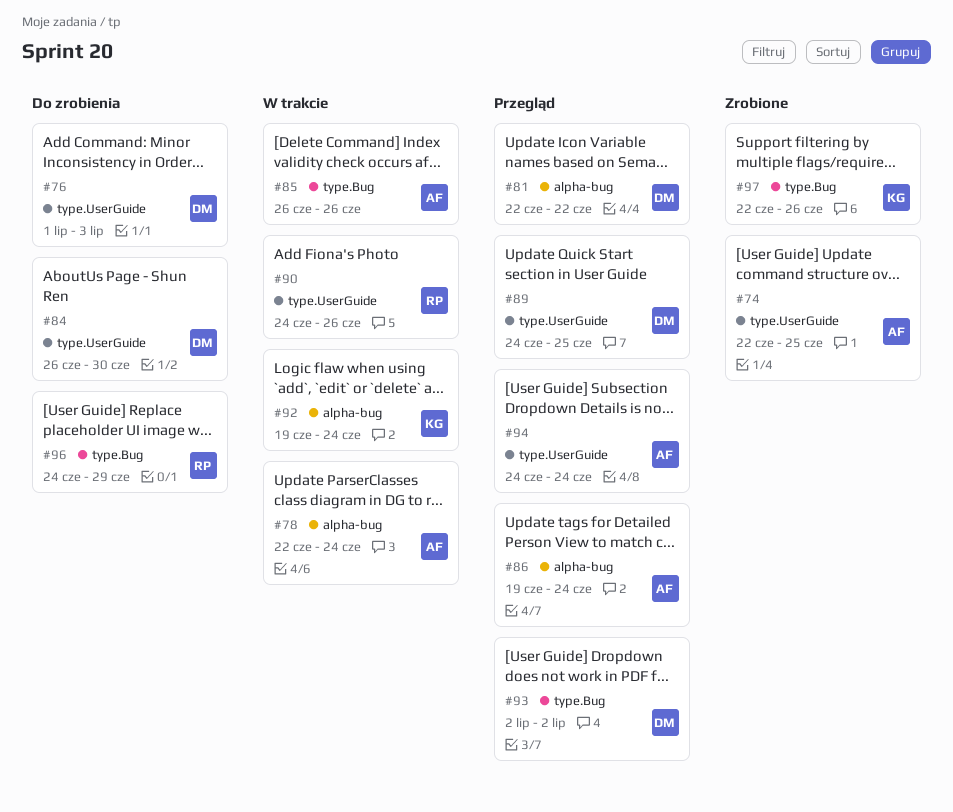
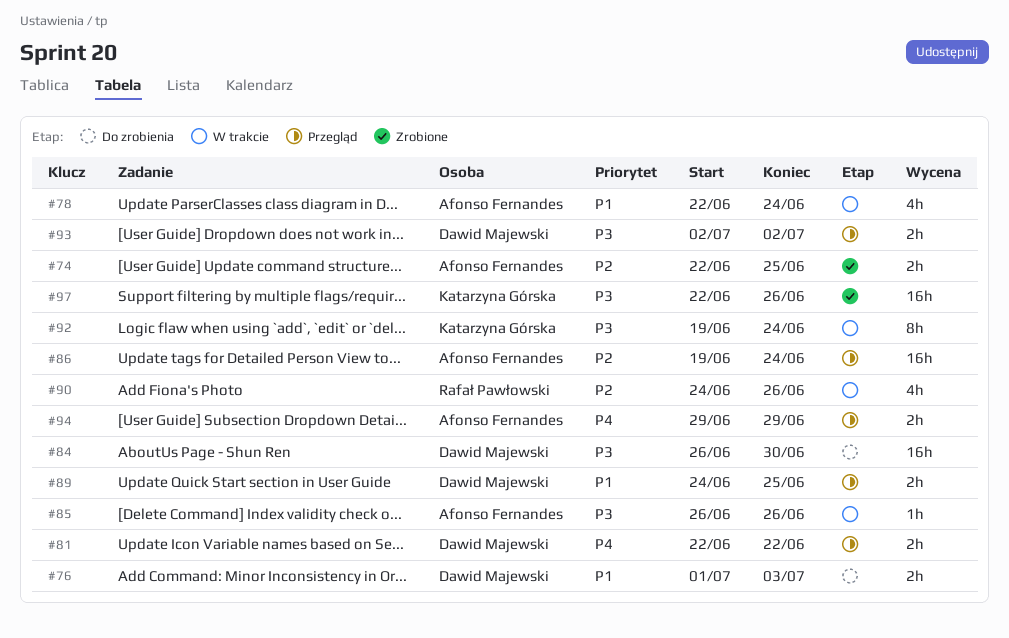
#94, start: Jun 24 -> Jun 29
#94, due: Jun 24 -> Jun 29
#96: present -> none

